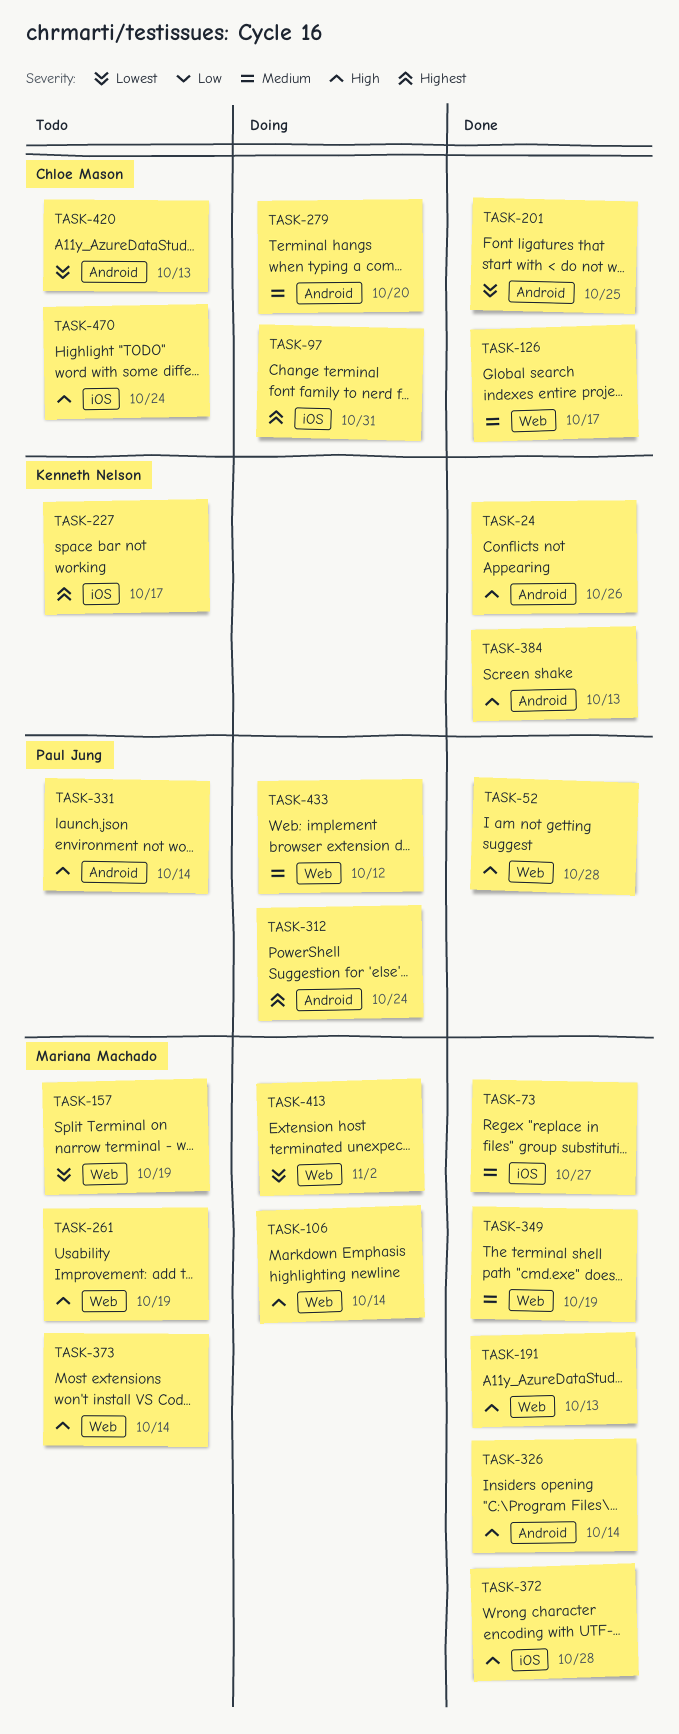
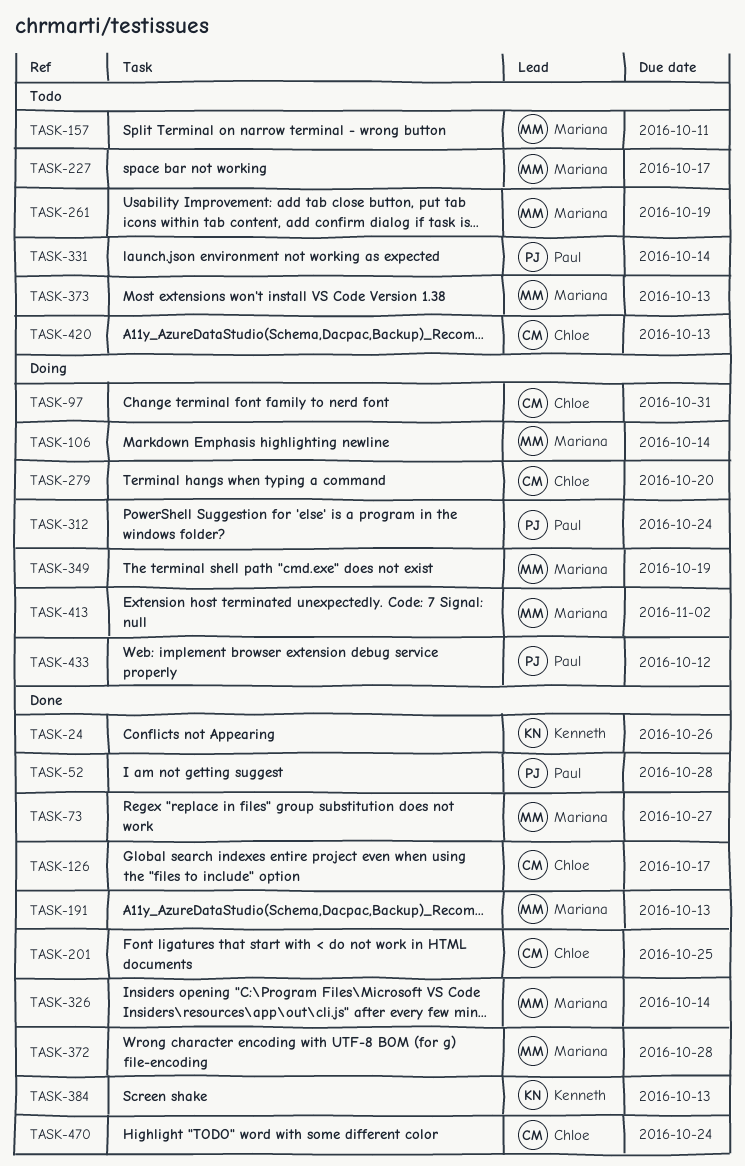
TASK-157, due: Oct 19 -> Oct 11
TASK-227, owner: Kenneth Nelson -> Mariana Machado
TASK-349, status: Done -> Doing
TASK-373, due: Oct 14 -> Oct 13
TASK-470, status: Todo -> Done

